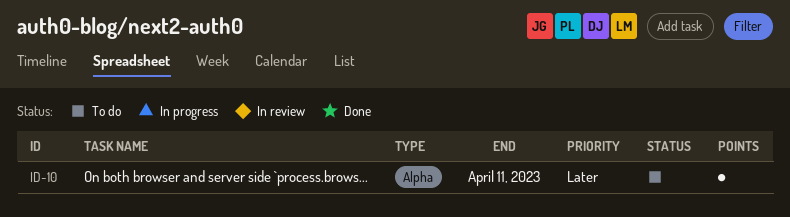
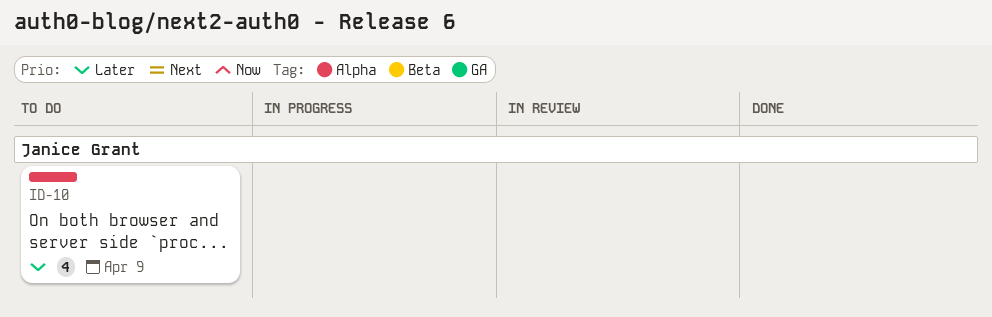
ID-10, estimate: 1 -> 4
ID-10, due: Apr 11 -> Apr 9

